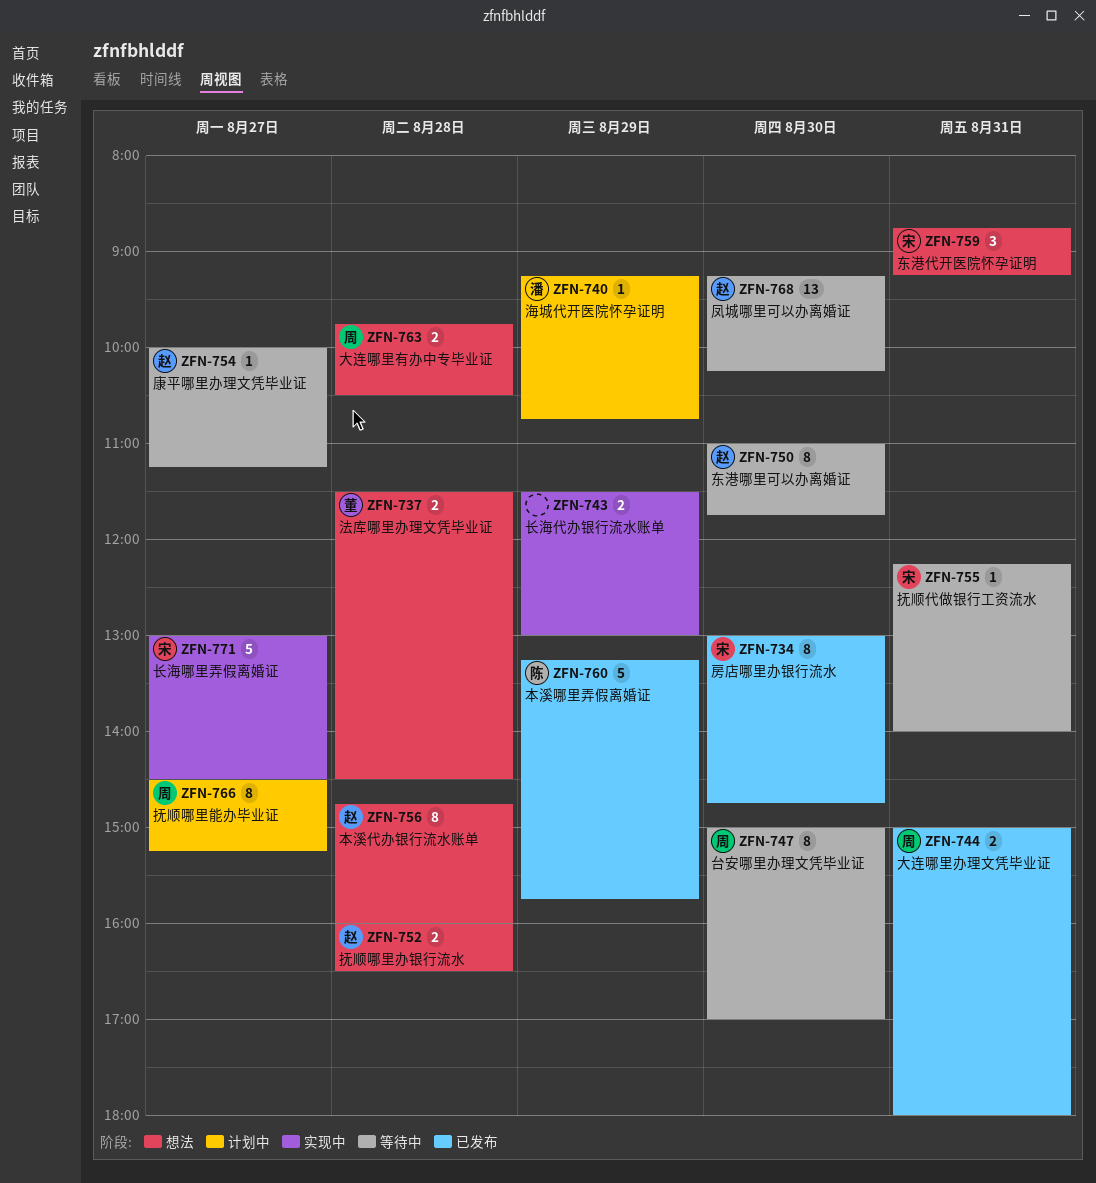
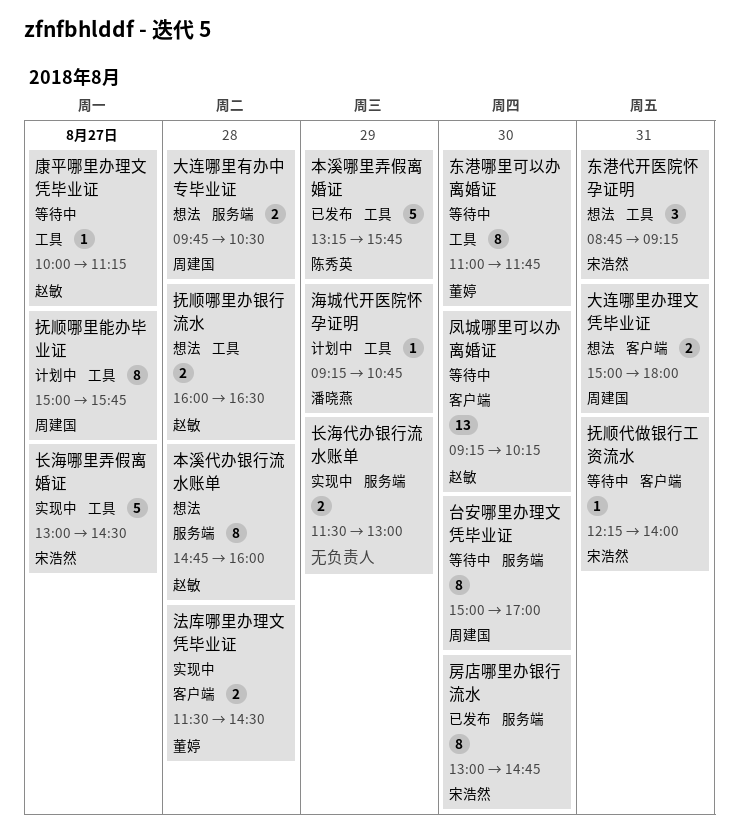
东港哪里可以办离婚证, owner: 赵敏 -> 董婷
大连哪里办理文凭毕业证, status: 已发布 -> 想法
抚顺哪里能办毕业证, begins: 14:30 -> 15:00
抚顺哪里能办毕业证, ends: 15:15 -> 15:45
法库哪里办理文凭毕业证, status: 想法 -> 实现中

